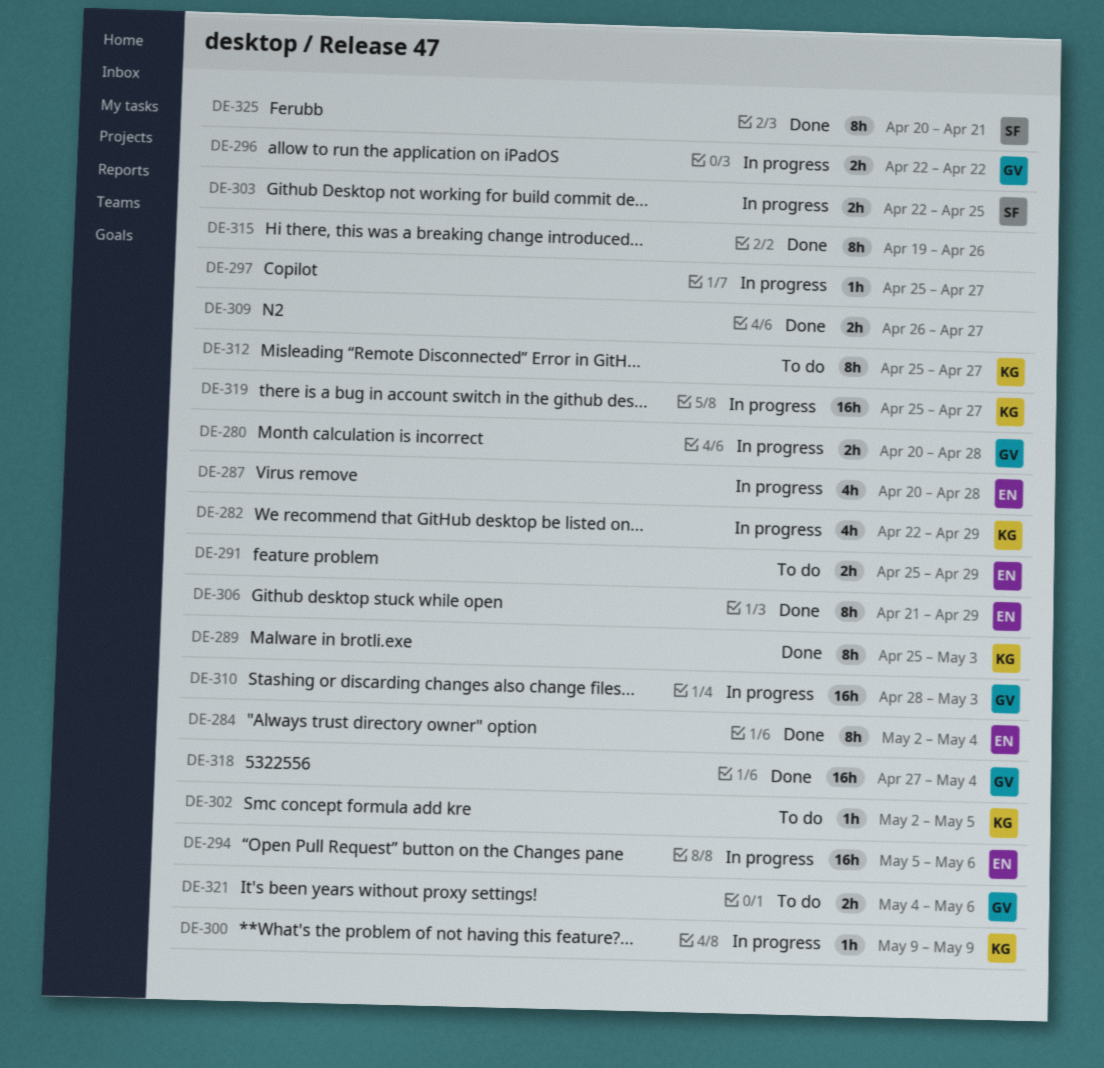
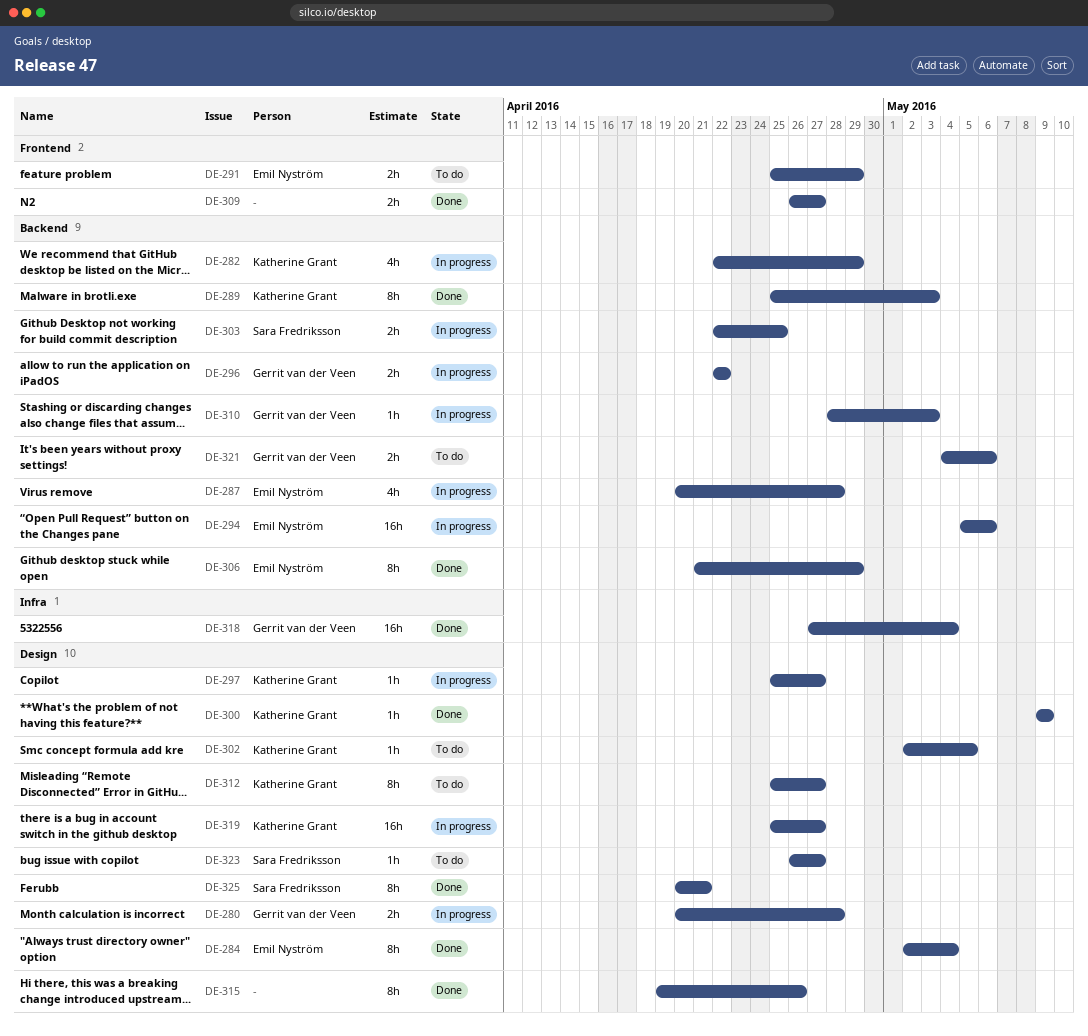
DE-297, owner: none -> Katherine Grant
DE-300, status: In progress -> Done
DE-310, estimate: 16h -> 1h
DE-323: none -> present

